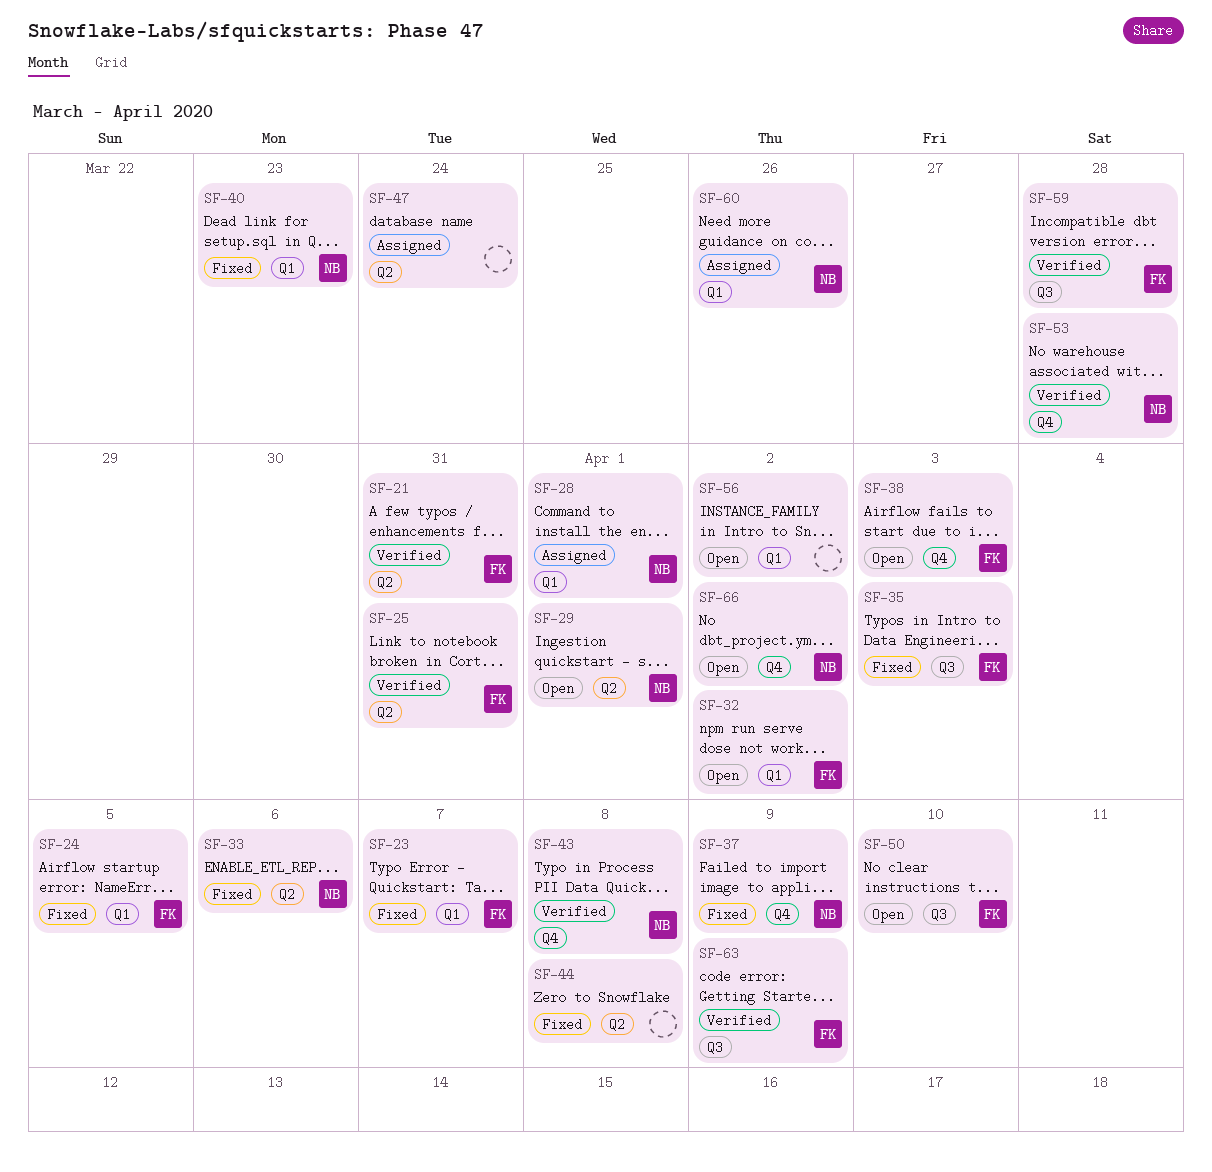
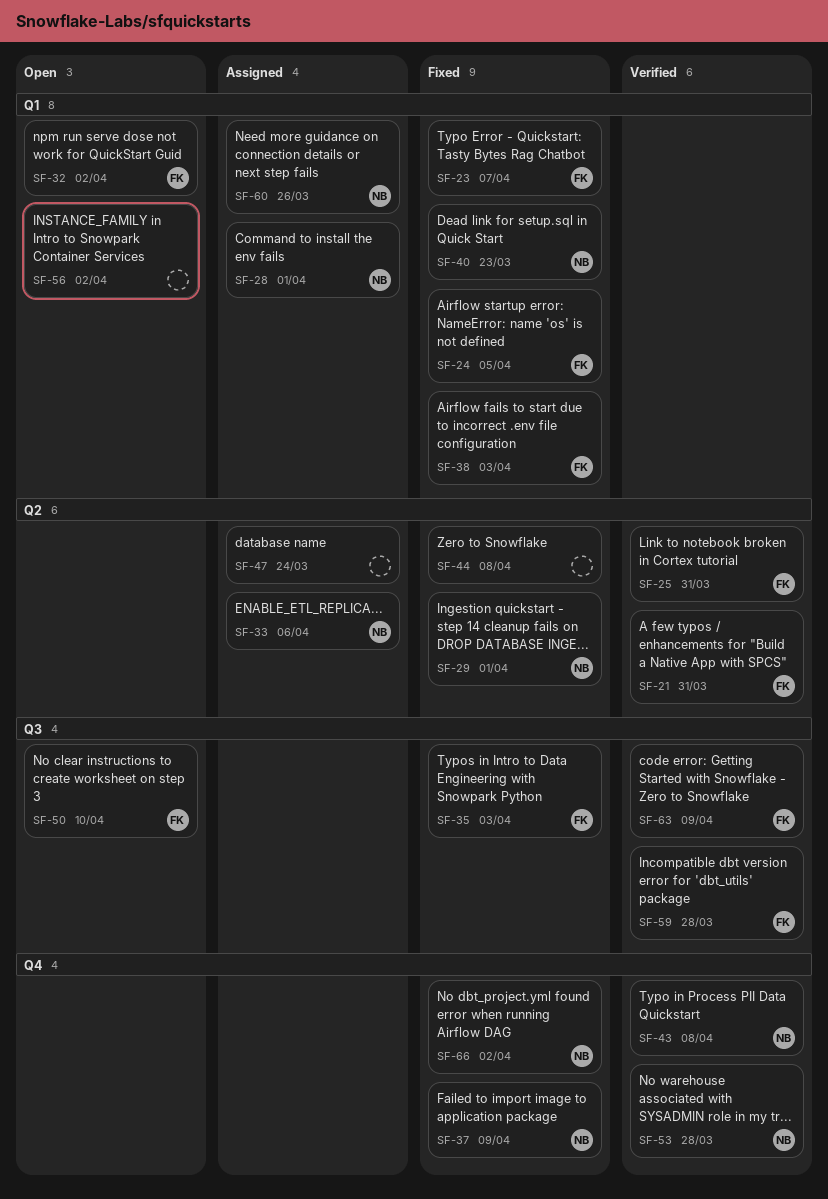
SF-29, status: Open -> Fixed
SF-33, status: Fixed -> Assigned
SF-38, status: Open -> Fixed
SF-38, label: Q4 -> Q1
SF-66, status: Open -> Fixed

